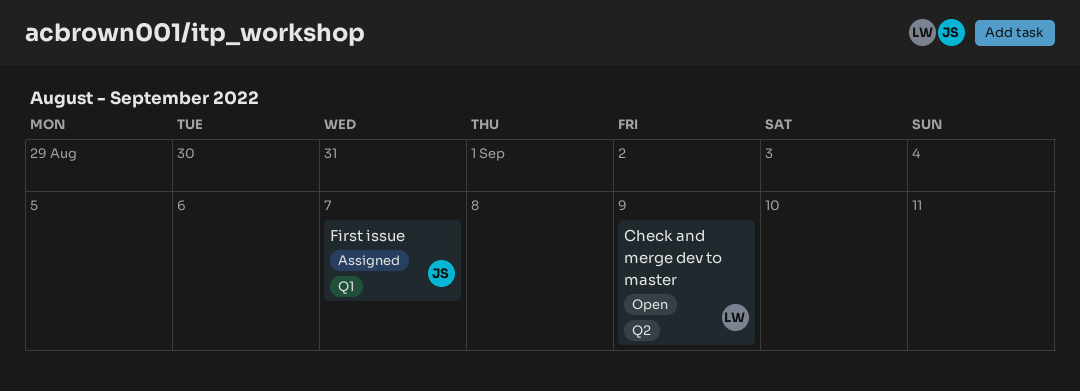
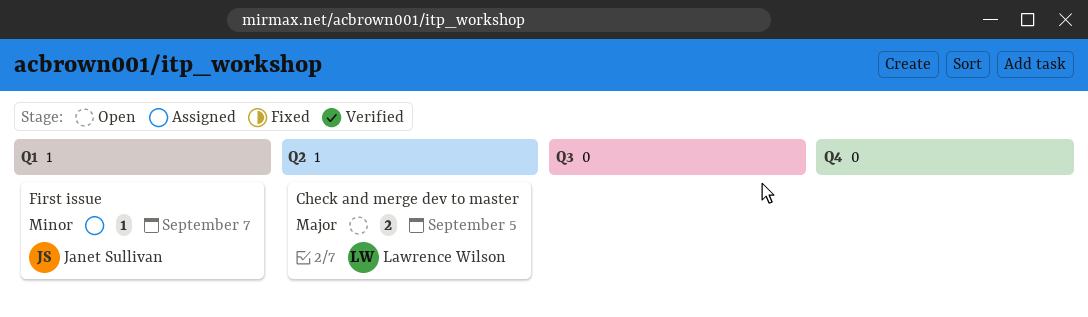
Check and merge dev to master, due: Sep 9 -> Sep 5

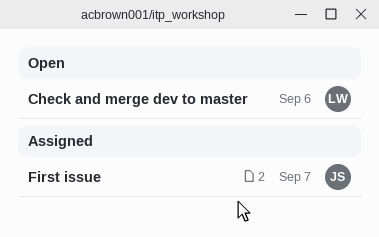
Check and merge dev to master, due: Sep 5 -> Sep 6

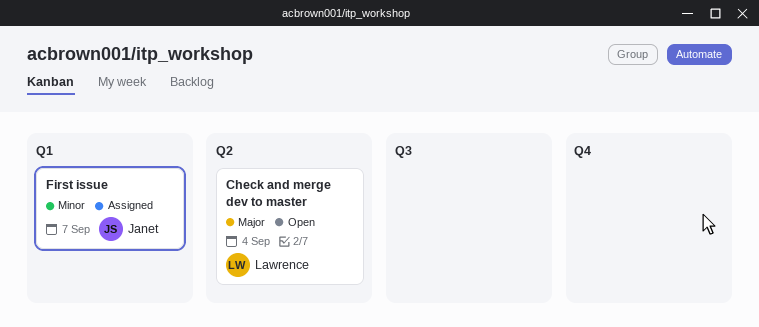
Check and merge dev to master, due: Sep 6 -> Sep 4

